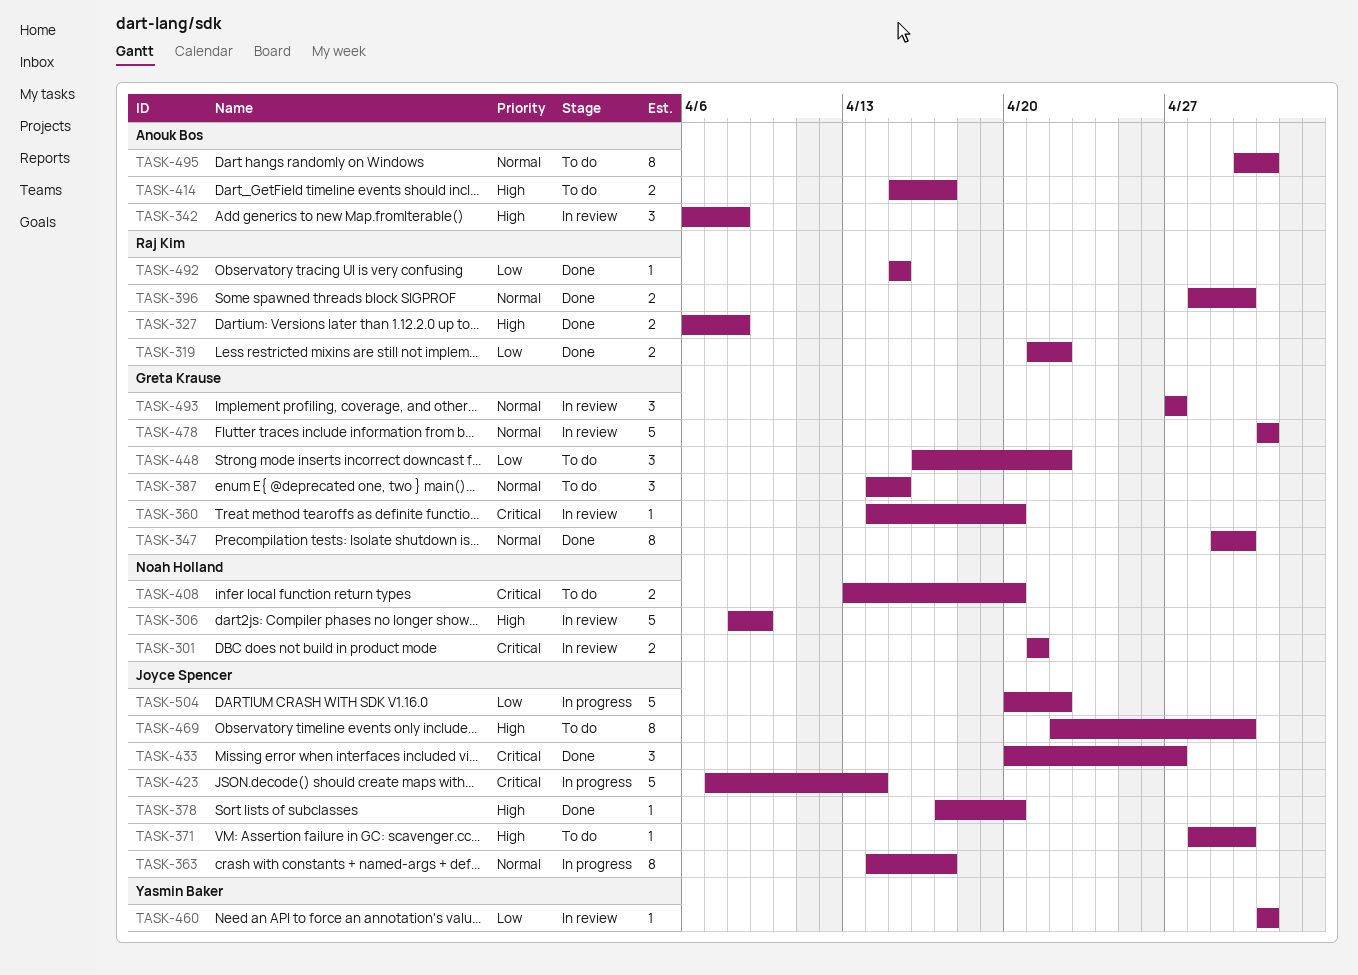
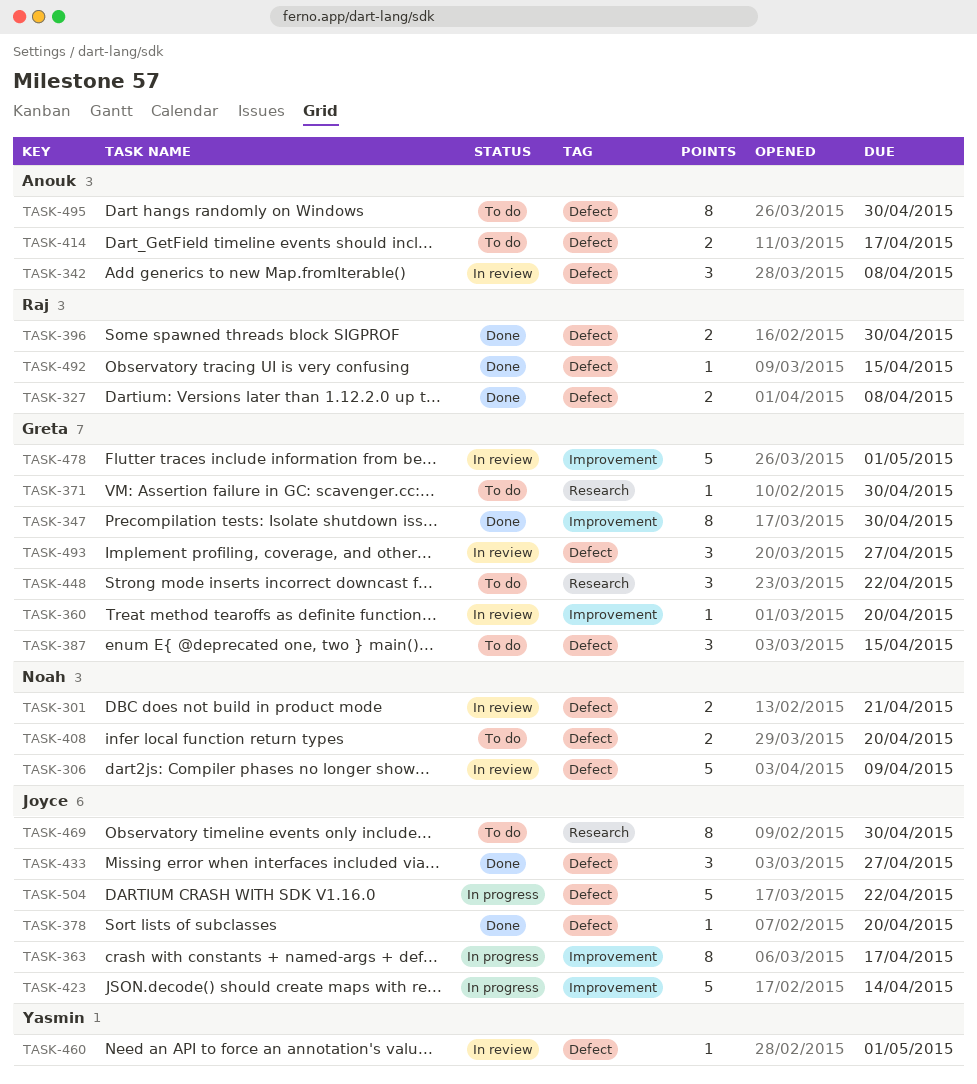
TASK-319: present -> none
TASK-371, owner: Joyce Spencer -> Greta Krause
TASK-495, due: May 1 -> Apr 30

